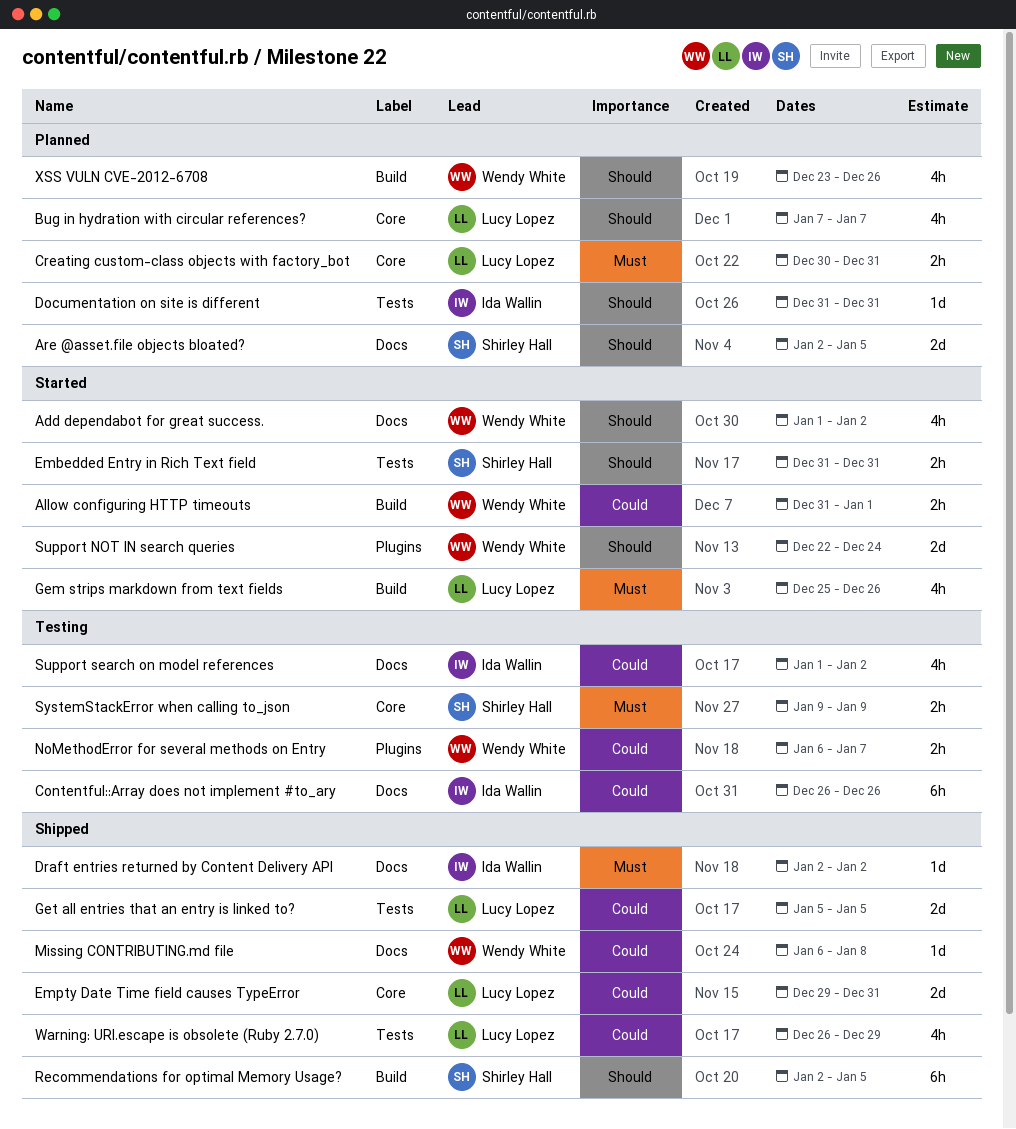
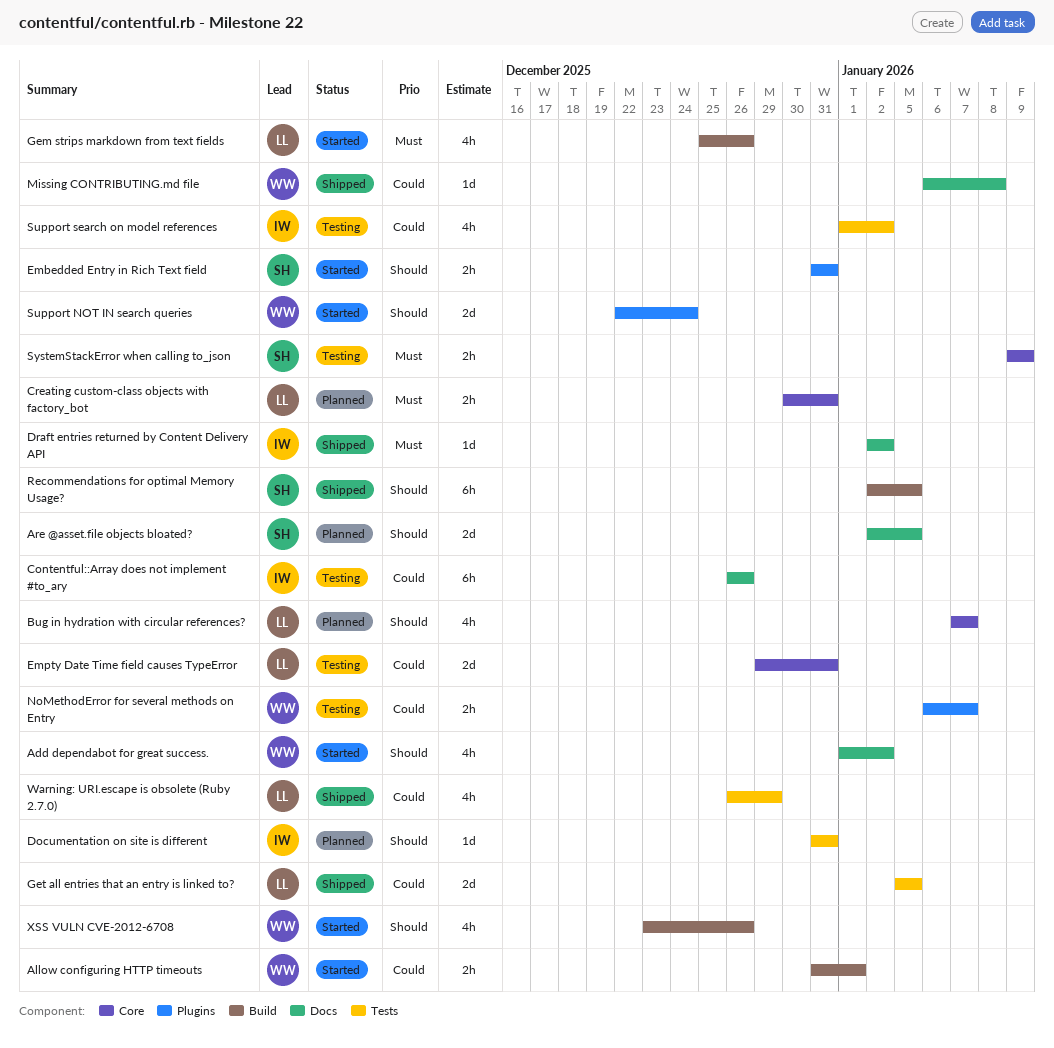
Embedded Entry in Rich Text field, label: Tests -> Plugins
Empty Date Time field causes TypeError, status: Shipped -> Testing
Support search on model references, label: Docs -> Tests
XSS VULN CVE-2012-6708, status: Planned -> Started

